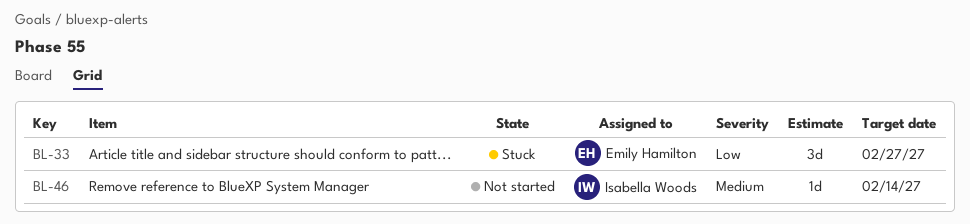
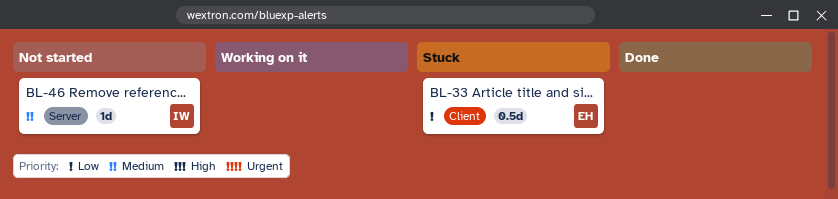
BL-33, estimate: 3d -> 0.5d

